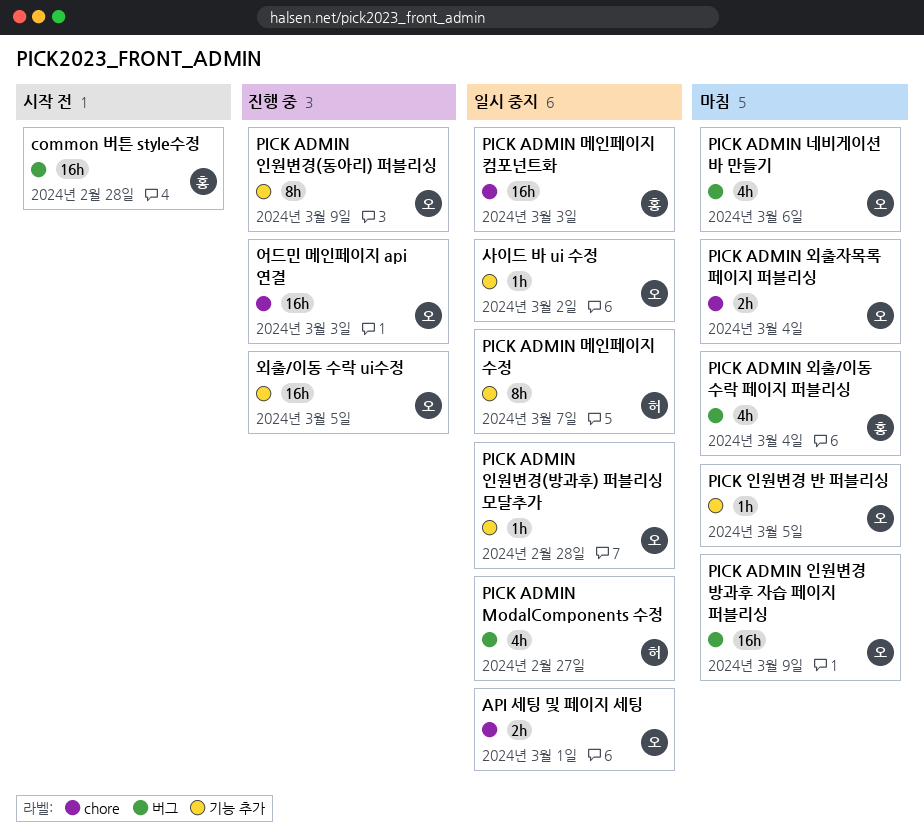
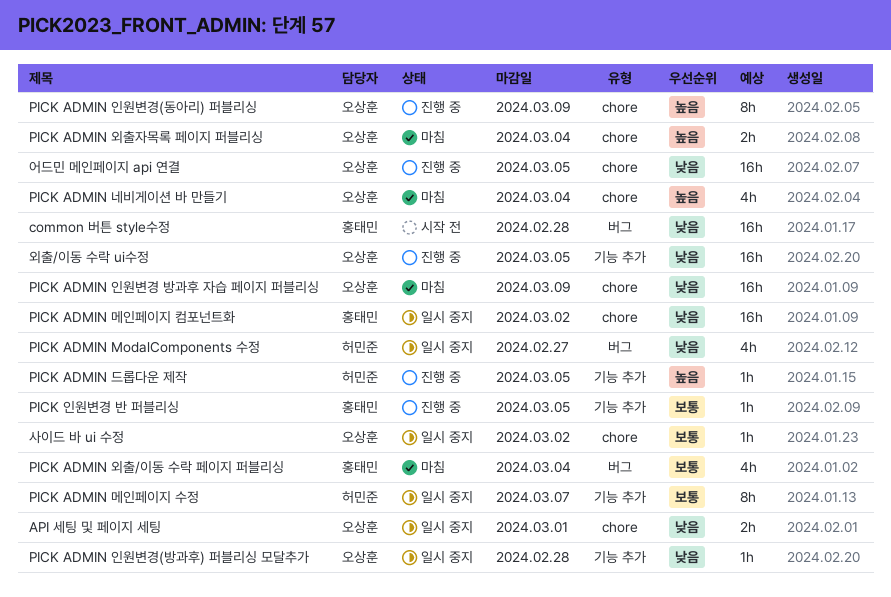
PICK ADMIN 네비게이션 바 만들기, label: 버그 -> chore
PICK ADMIN 네비게이션 바 만들기, due: Mar 6 -> Mar 4
PICK ADMIN 드롭다운 제작: none -> present
PICK ADMIN 메인페이지 컴포넌트화, due: Mar 3 -> Mar 2
PICK ADMIN 인원변경 방과후 자습 페이지 퍼블리싱, label: 버그 -> chore
PICK ADMIN 인원변경(동아리) 퍼블리싱, label: 기능 추가 -> chore
PICK 인원변경 반 퍼블리싱, status: 마침 -> 진행 중
PICK 인원변경 반 퍼블리싱, owner: 오상훈 -> 홍태민
사이드 바 ui 수정, label: 기능 추가 -> chore
어드민 메인페이지 api 연결, due: Mar 3 -> Mar 5

